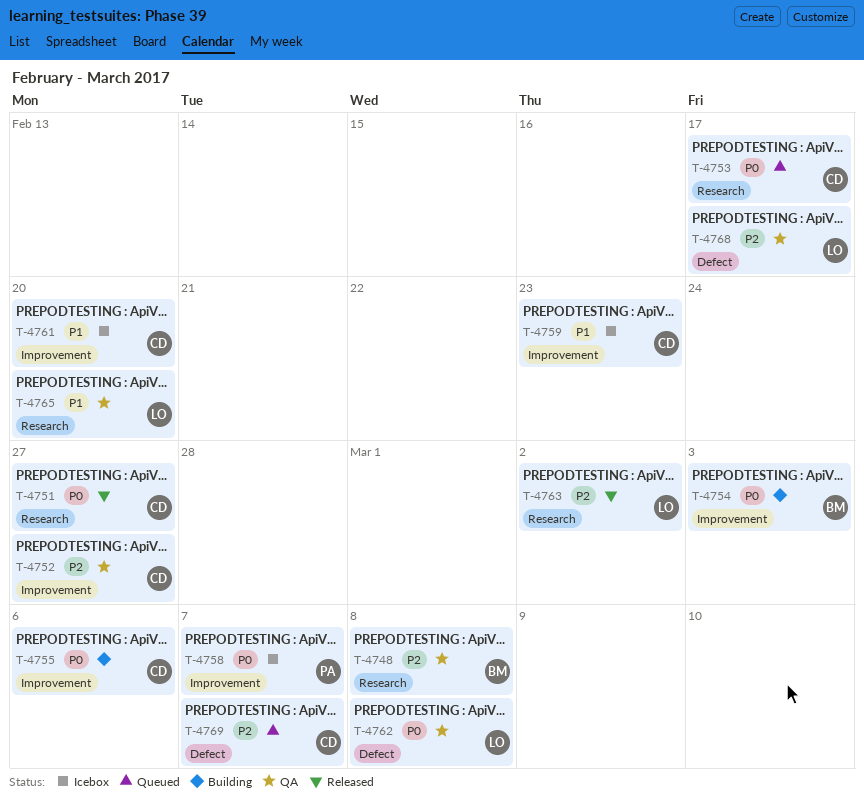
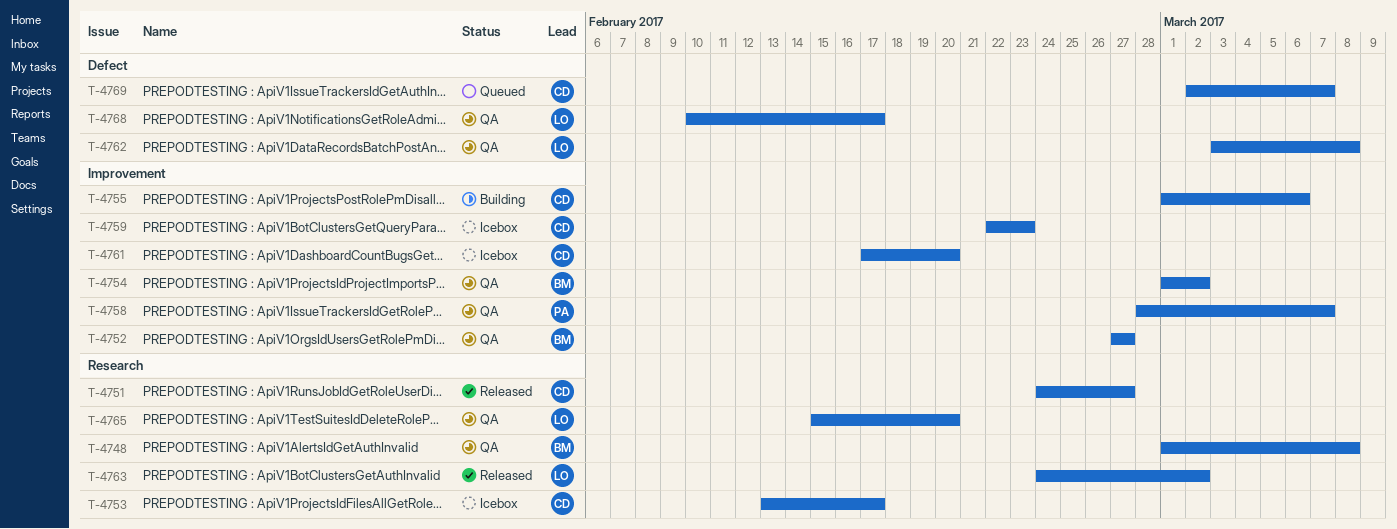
T-4752, owner: CD -> BM
T-4753, status: Queued -> Icebox
T-4754, status: Building -> QA
T-4754, due: Mar 3 -> Mar 2
T-4758, status: Icebox -> QA

